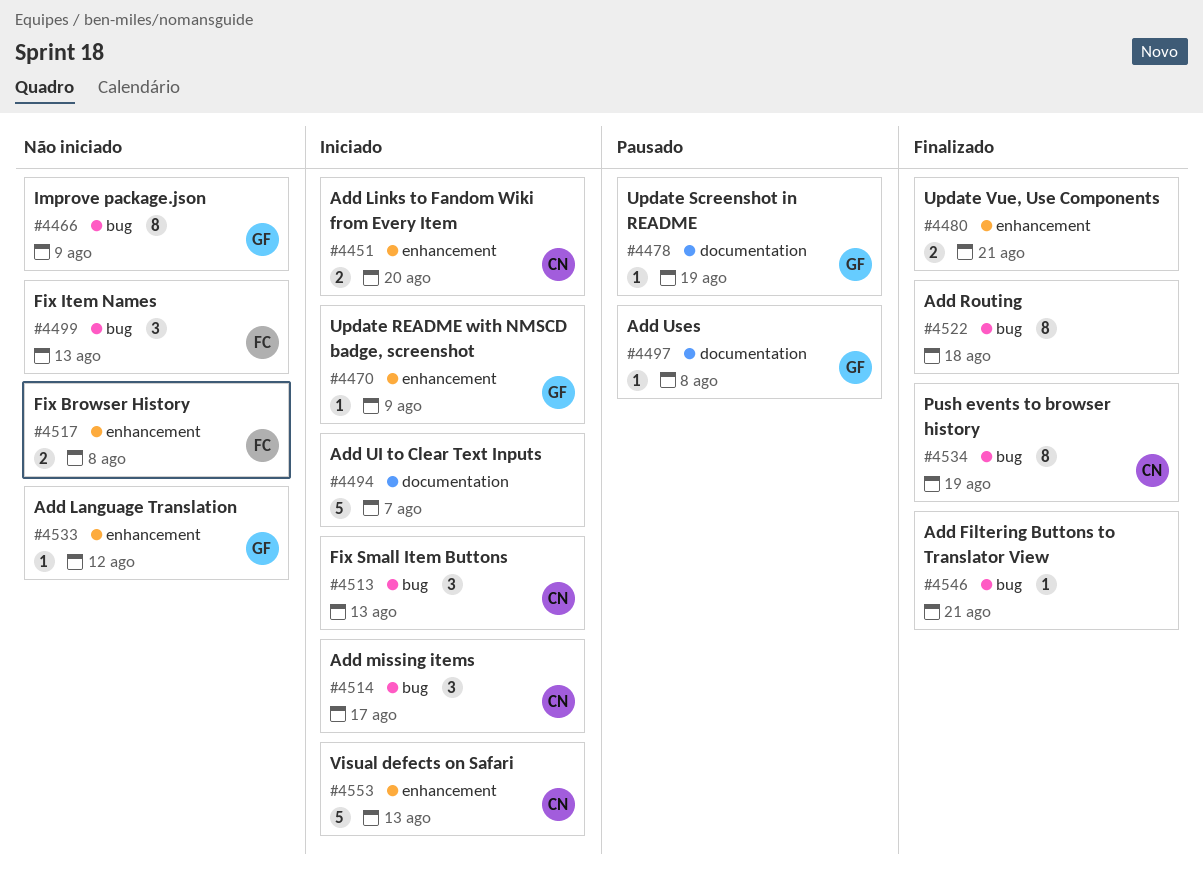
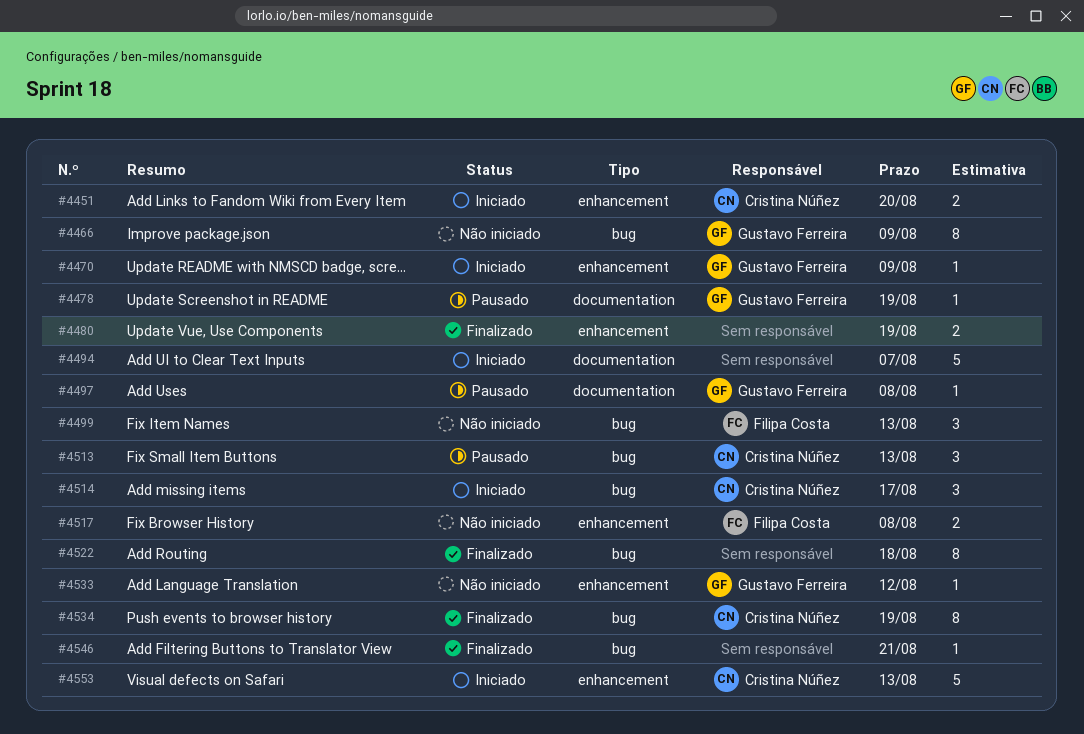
#4480, due: Aug 21 -> Aug 19
#4513, status: Iniciado -> Pausado

